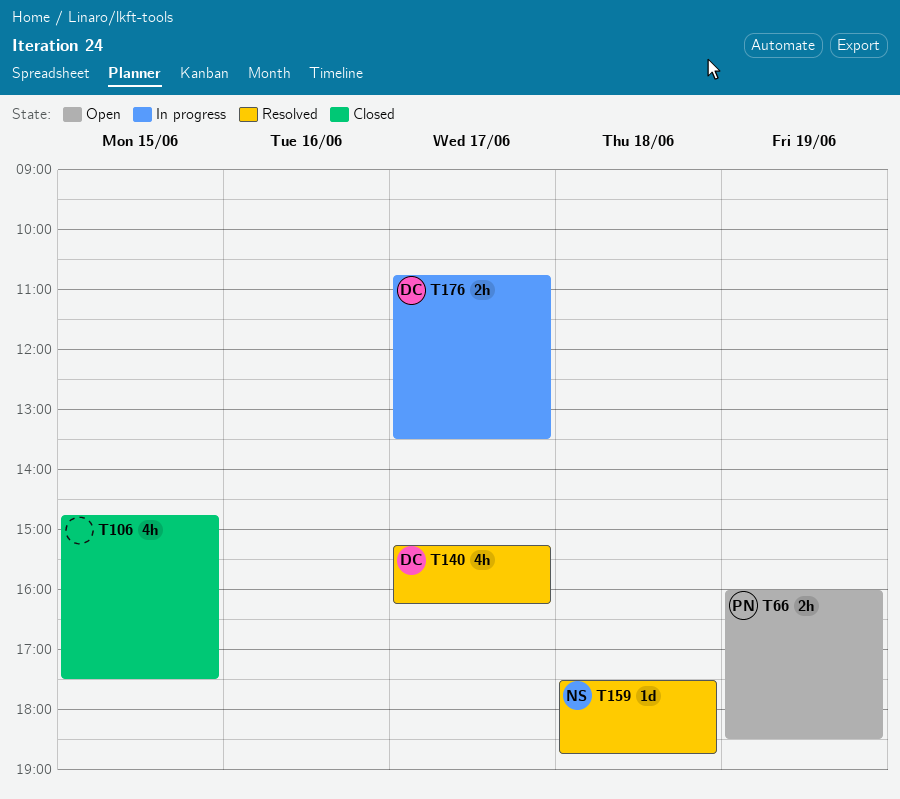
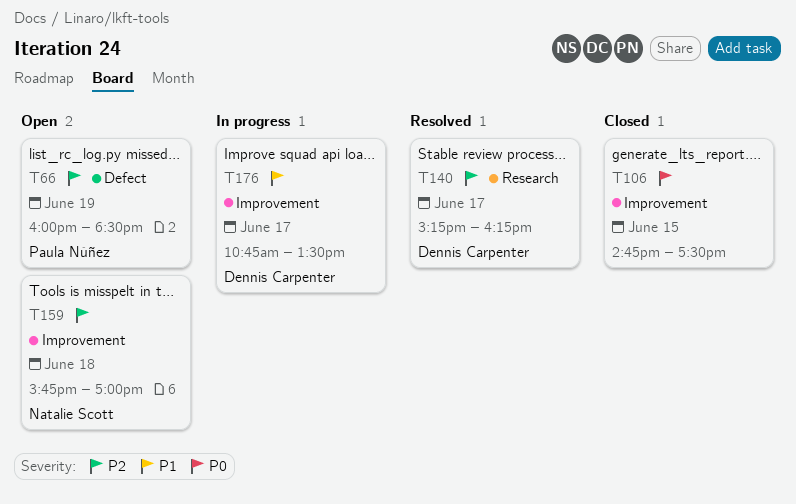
T159, status: Resolved -> Open
T159, begins: 17:30 -> 15:45
T159, ends: 18:45 -> 17:00

